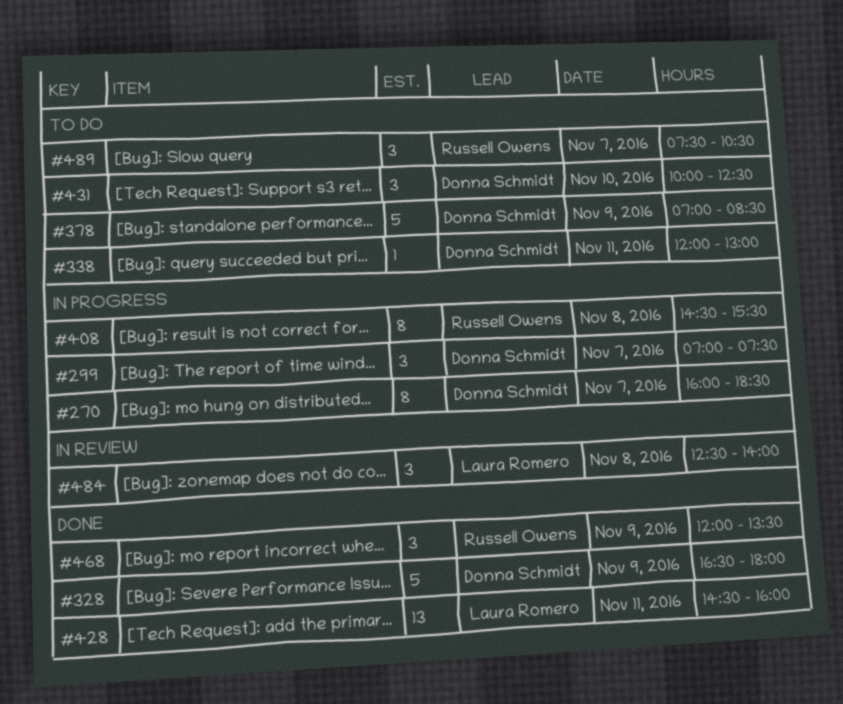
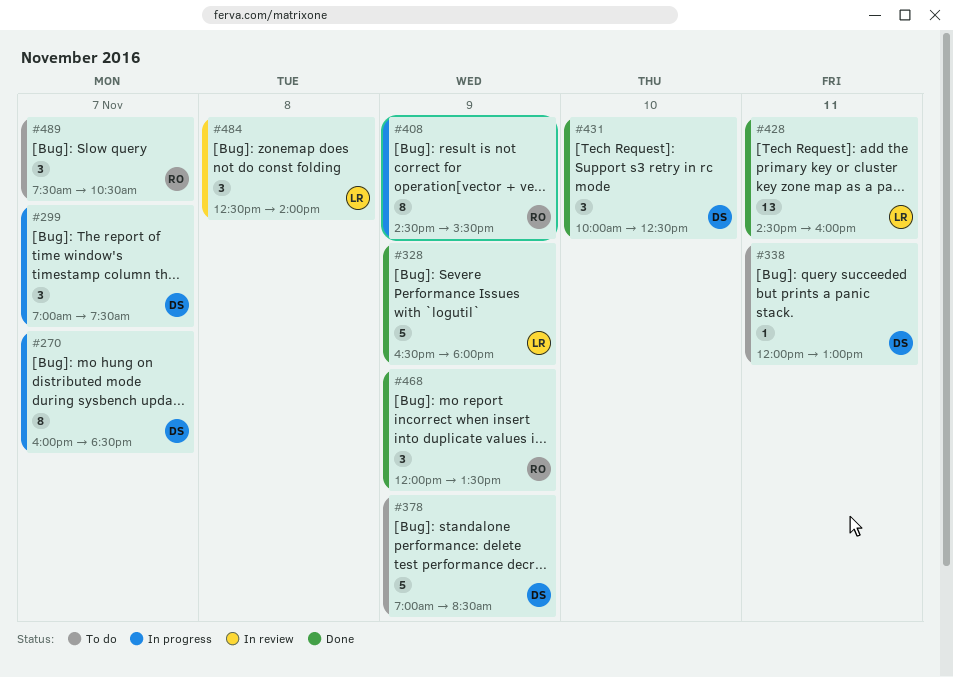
#328, owner: Donna Schmidt -> Laura Romero
#408, day: Nov 8 -> Nov 9
#431, status: To do -> Done

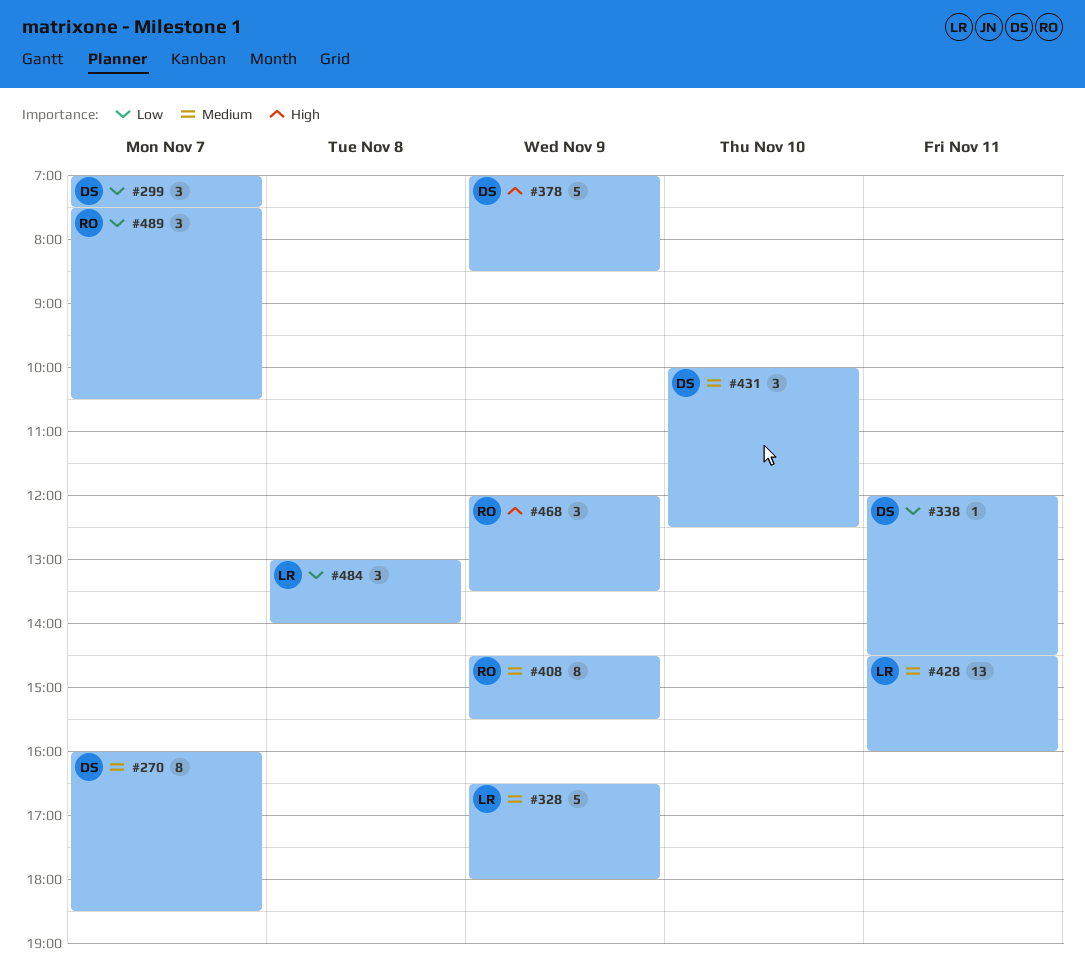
#338, ends: 13:00 -> 14:30
#484, begins: 12:30 -> 13:00

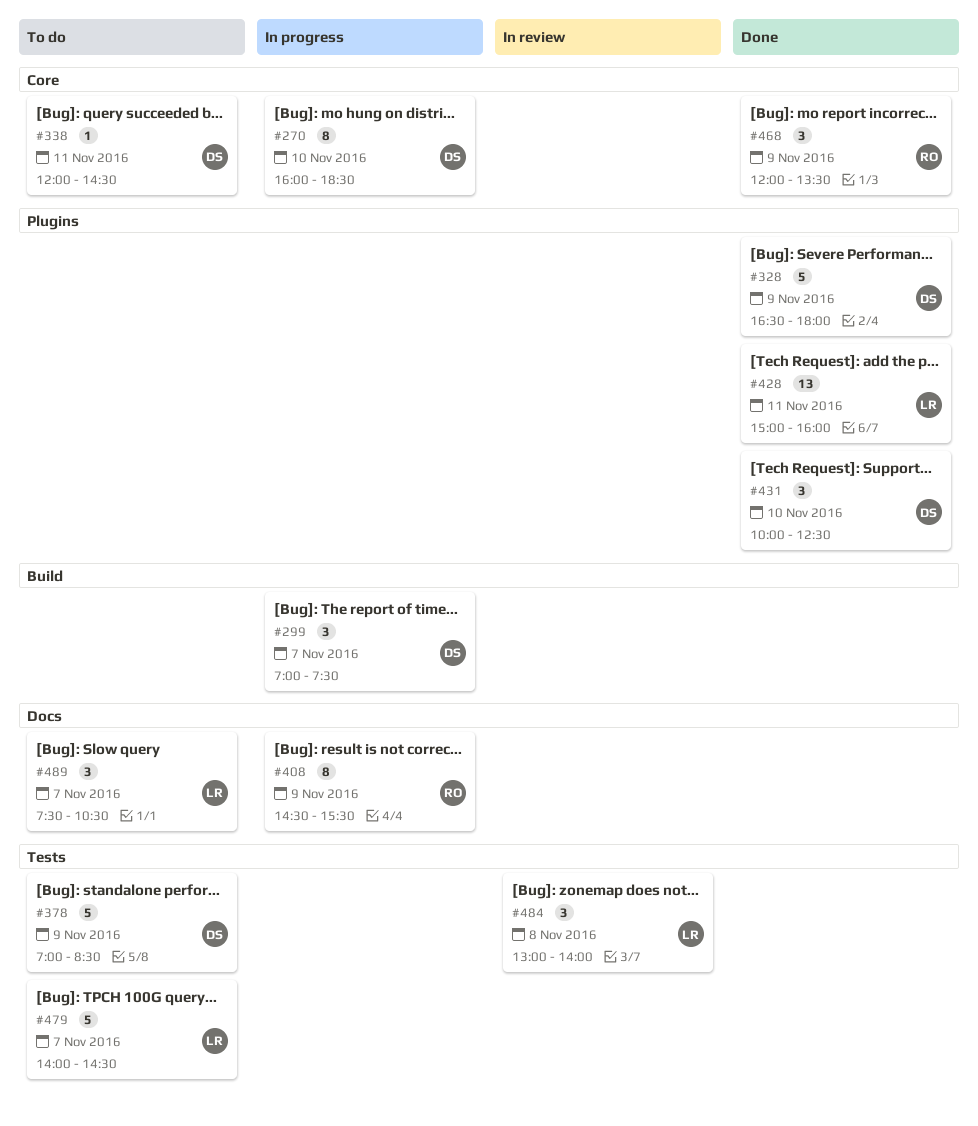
#270, day: Nov 7 -> Nov 10
#328, owner: LR -> DS
#428, begins: 14:30 -> 15:00
#479: none -> present
#489, owner: RO -> LR

